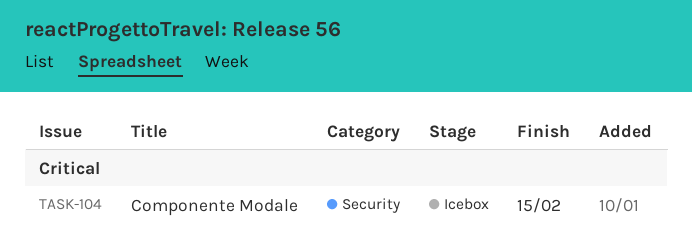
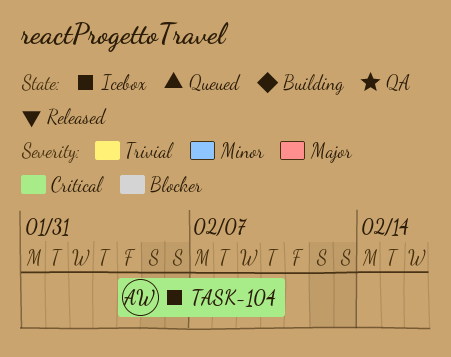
TASK-104, due: Feb 15 -> Feb 10

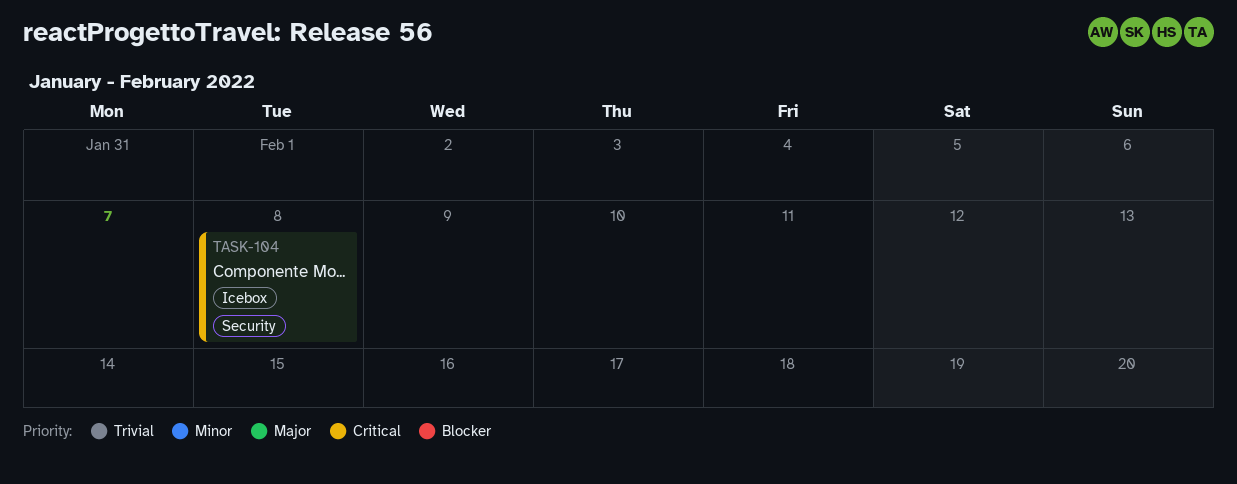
TASK-104, due: Feb 10 -> Feb 8

